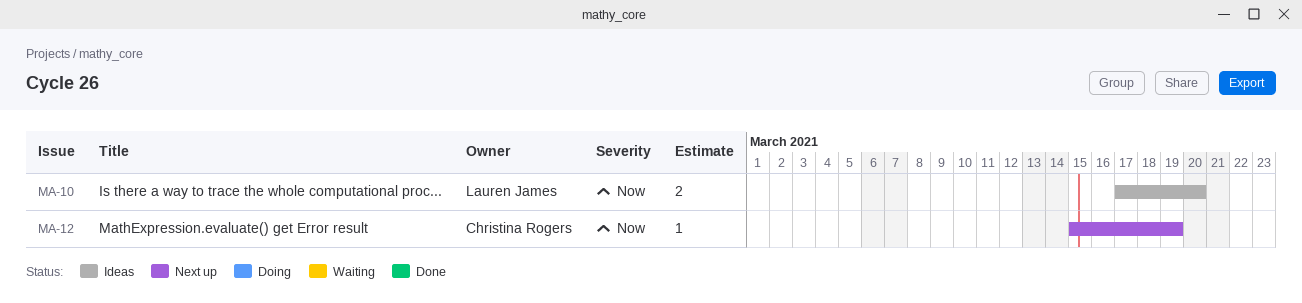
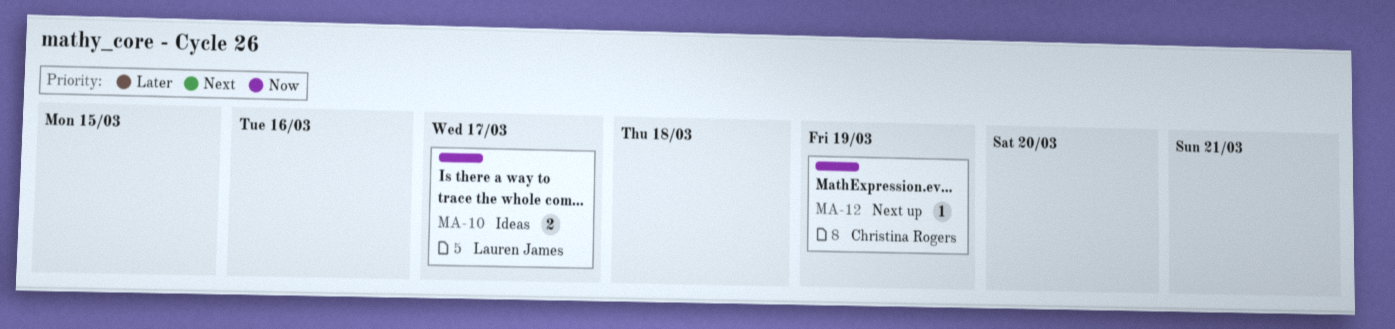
MA-10, due: Mar 20 -> Mar 17

